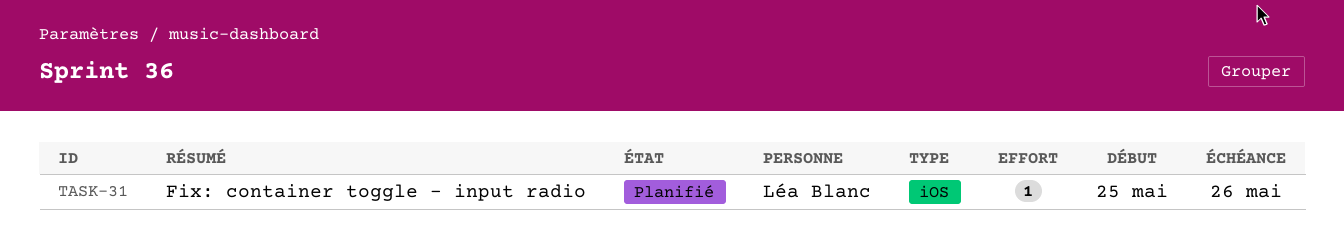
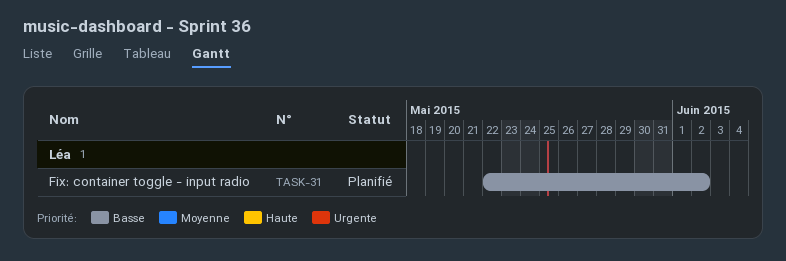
TASK-31, start: May 25 -> May 22
TASK-31, due: May 26 -> Jun 2

